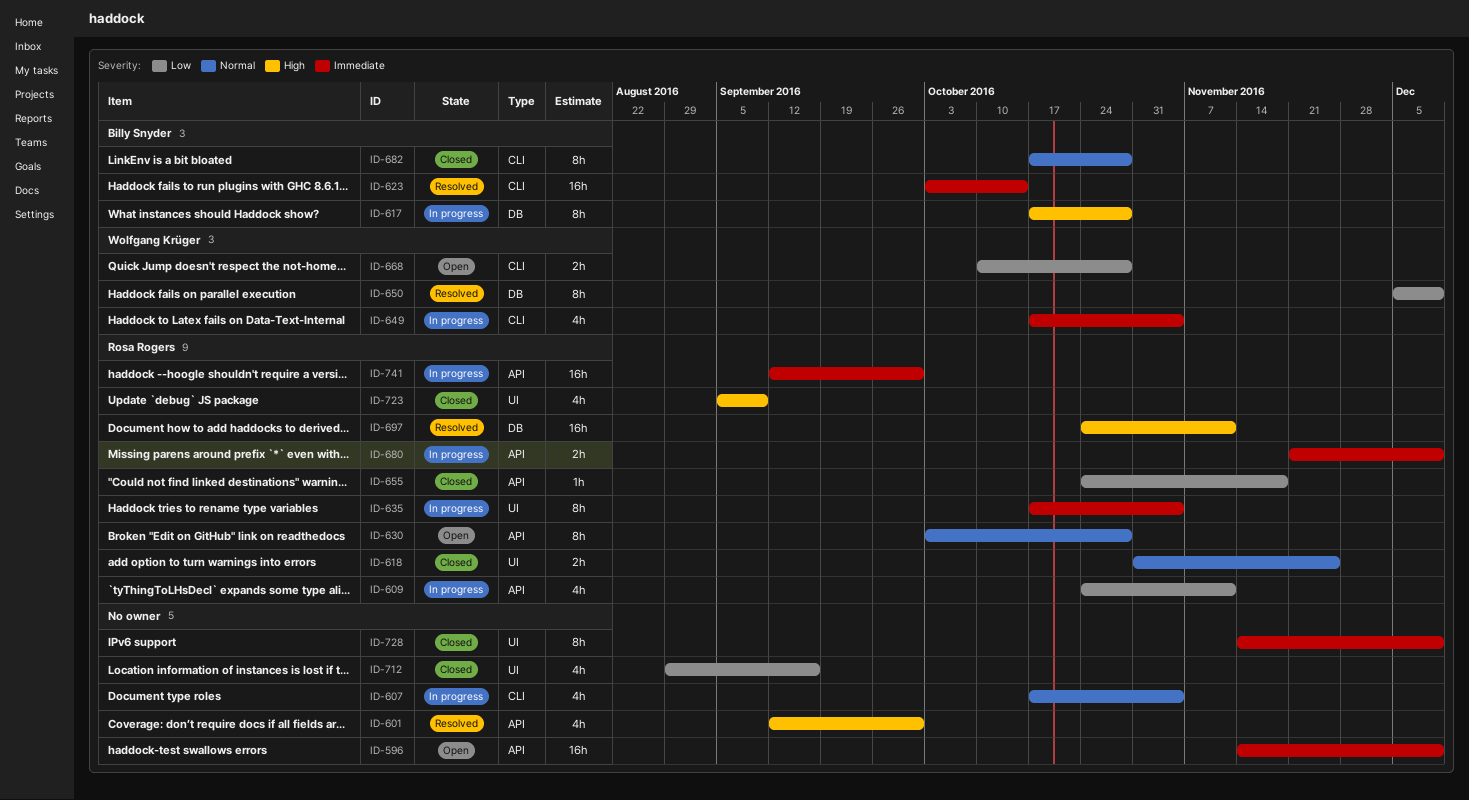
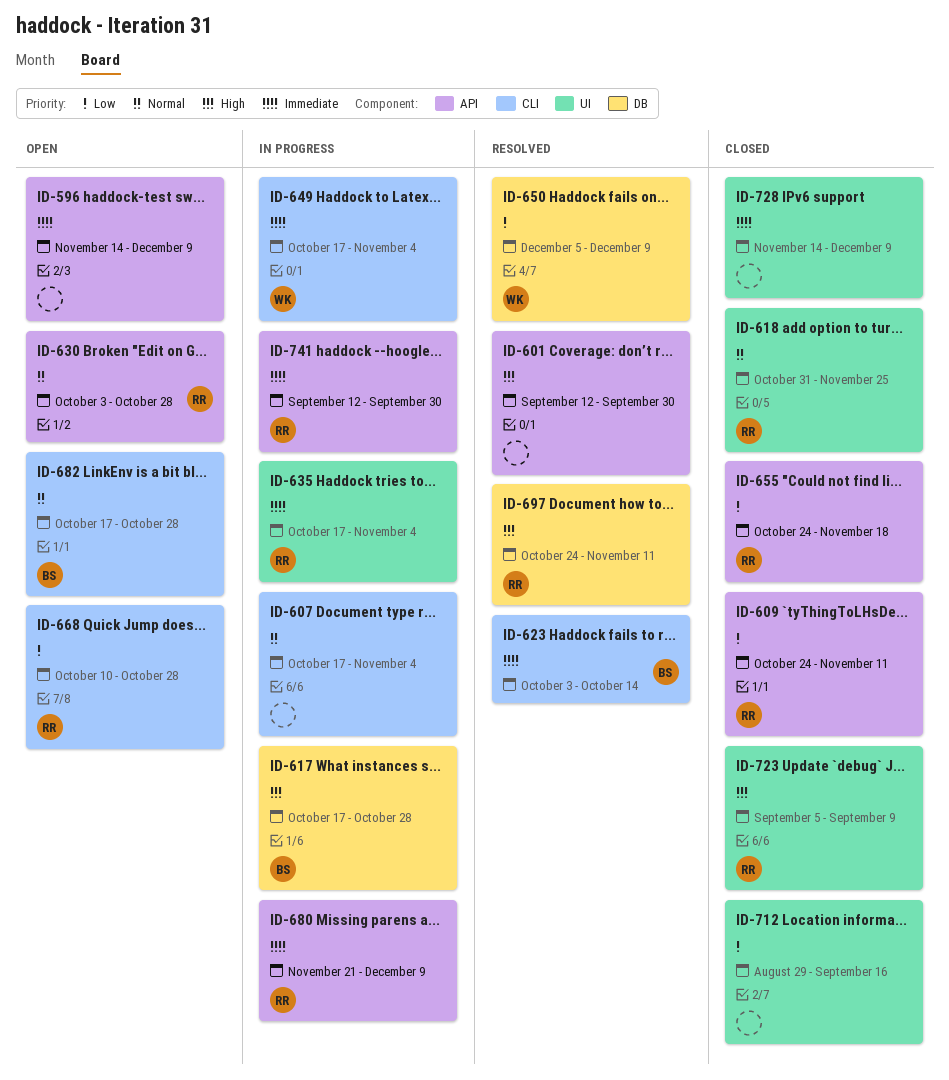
ID-609, status: In progress -> Closed
ID-668, owner: Wolfgang Krüger -> Rosa Rogers
ID-682, status: Closed -> Open

